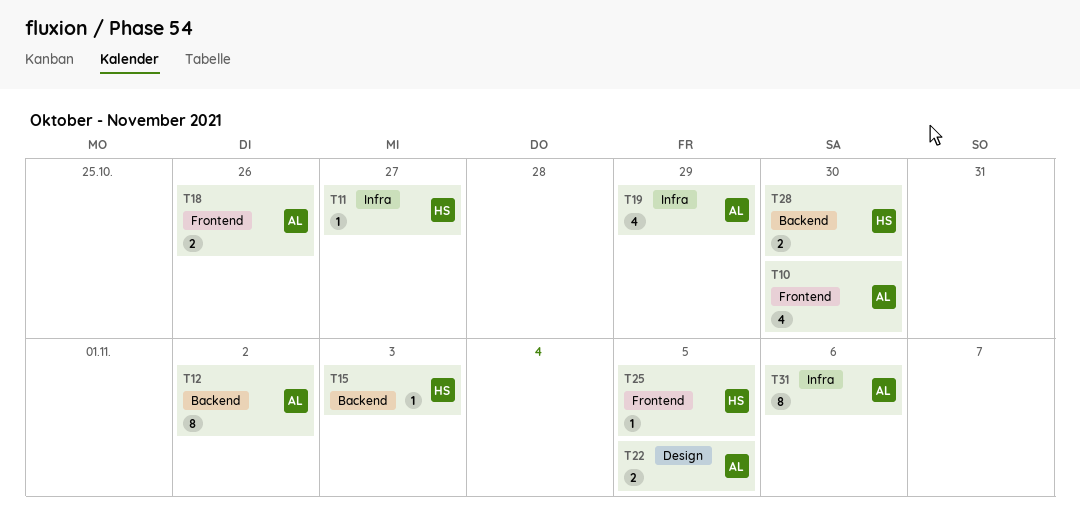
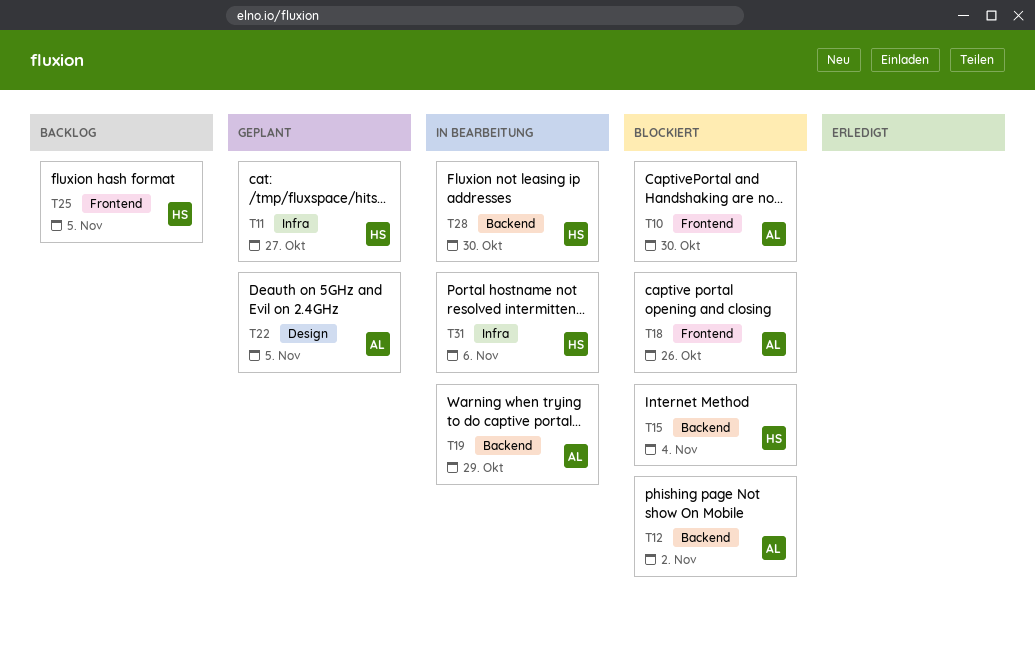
T15, due: Nov 3 -> Nov 4
T19, label: Infra -> Backend
T31, owner: AL -> HS

